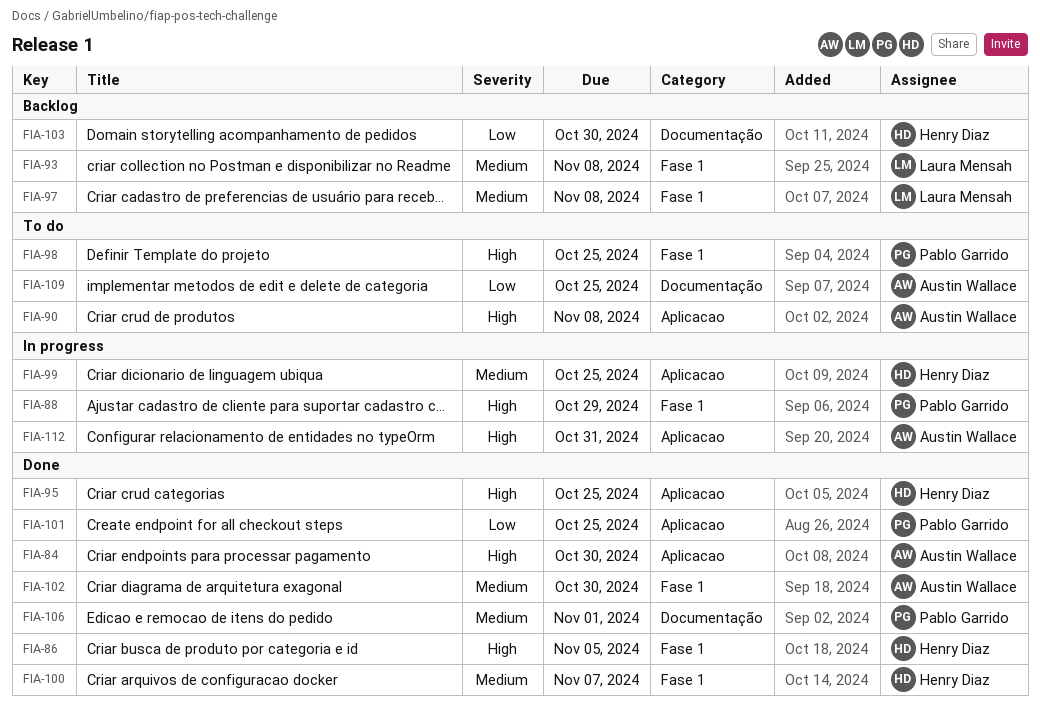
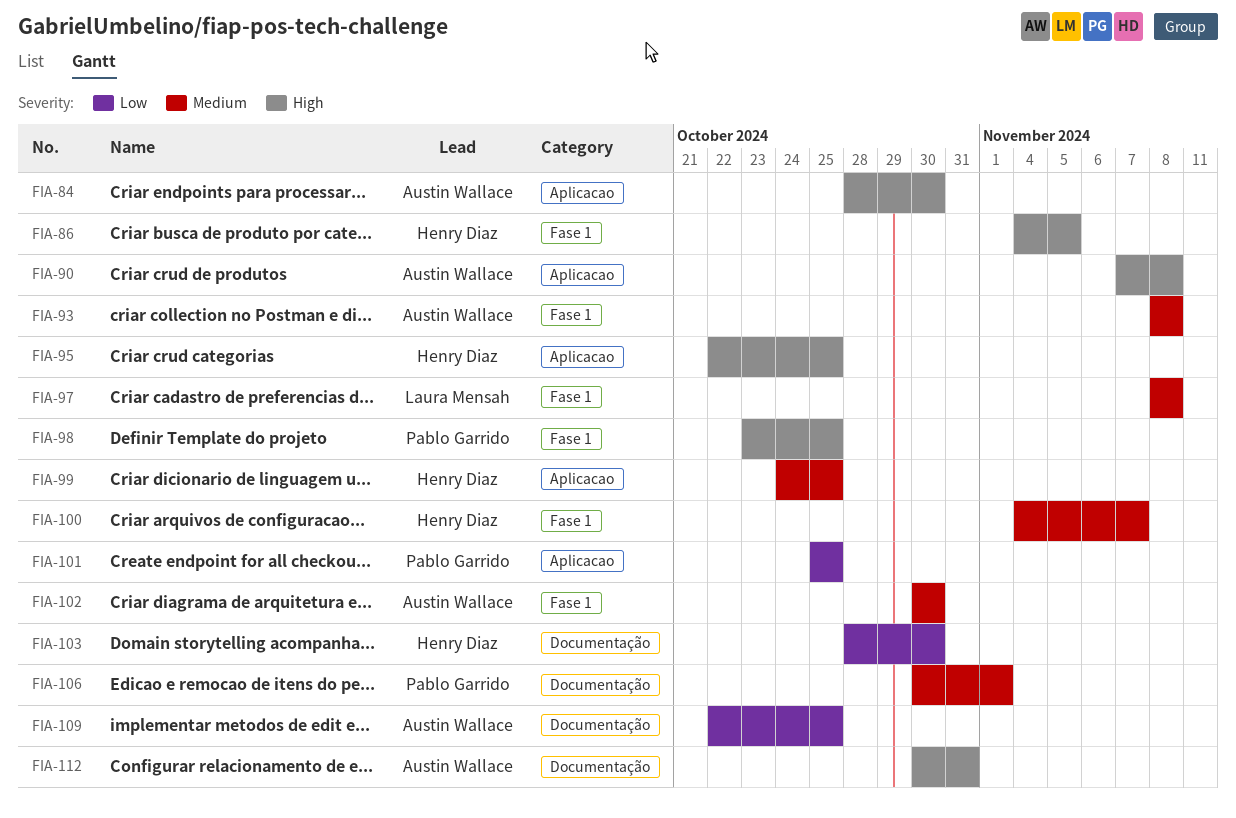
FIA-88: present -> none
FIA-93, owner: Laura Mensah -> Austin Wallace
FIA-112, label: Aplicacao -> Documentação

